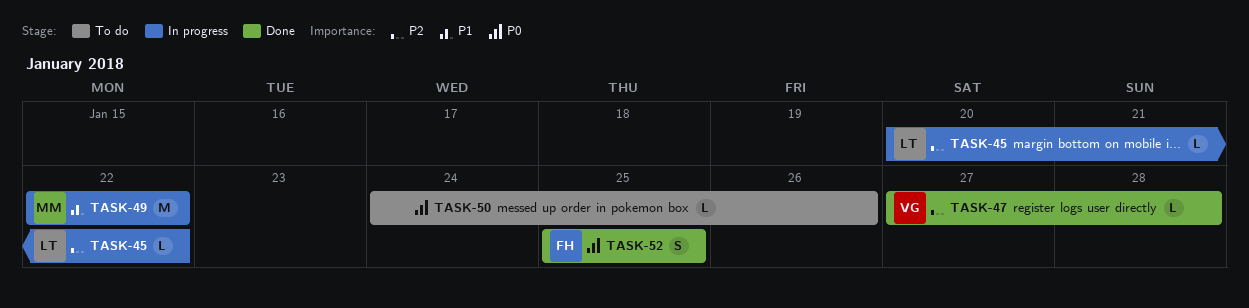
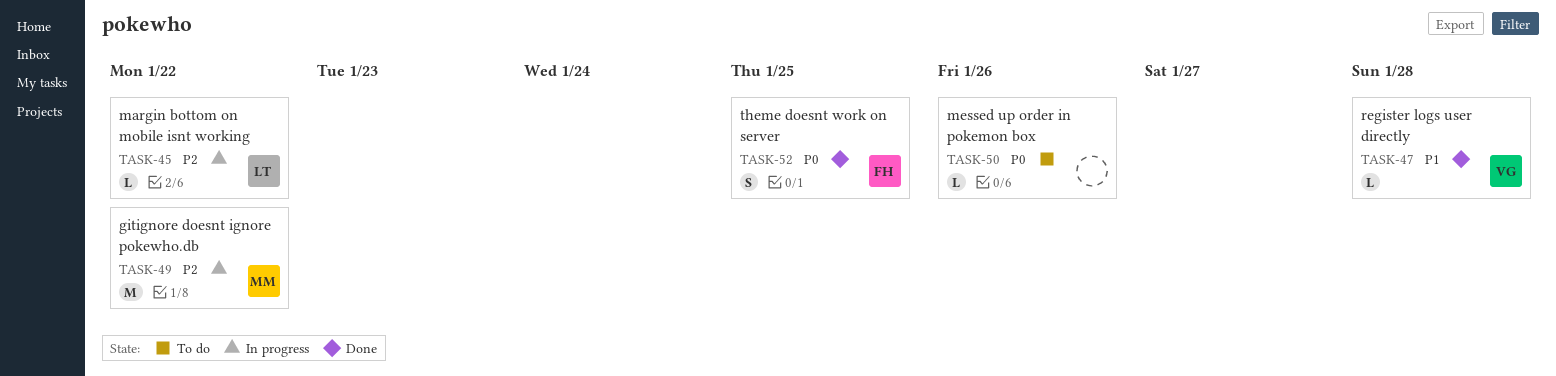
TASK-47, priority: P2 -> P1
TASK-49, priority: P1 -> P2

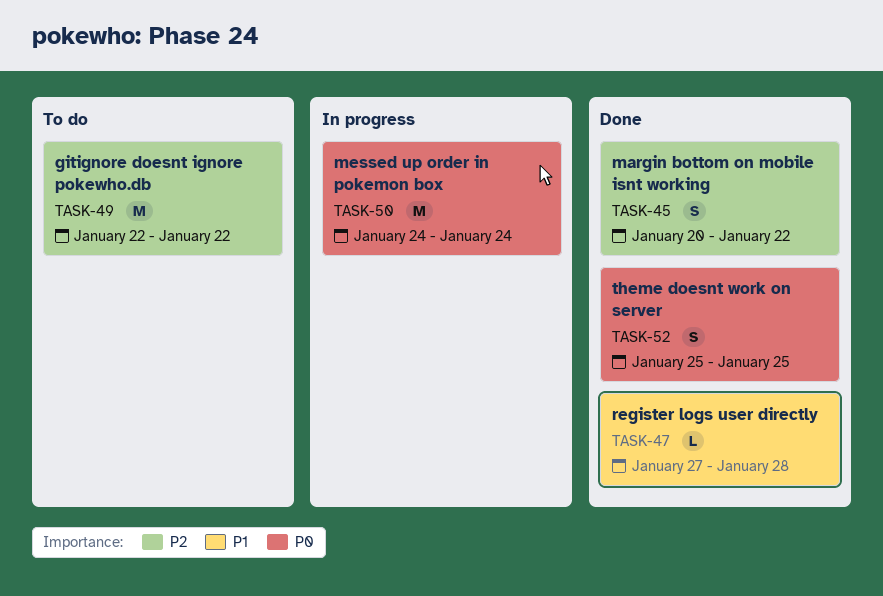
TASK-45, status: In progress -> Done
TASK-45, estimate: L -> S
TASK-49, status: In progress -> To do
TASK-50, status: To do -> In progress
TASK-50, estimate: L -> M
TASK-50, due: Jan 26 -> Jan 24

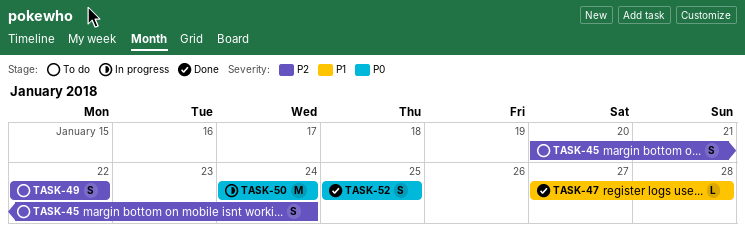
TASK-45, status: Done -> To do
TASK-45, due: Jan 22 -> Jan 24
TASK-49, estimate: M -> S

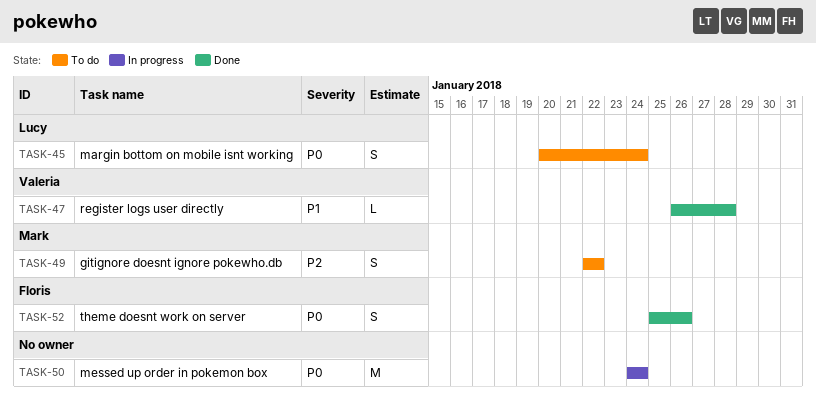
TASK-45, priority: P2 -> P0
TASK-47, start: Jan 27 -> Jan 26
TASK-52, due: Jan 25 -> Jan 26

